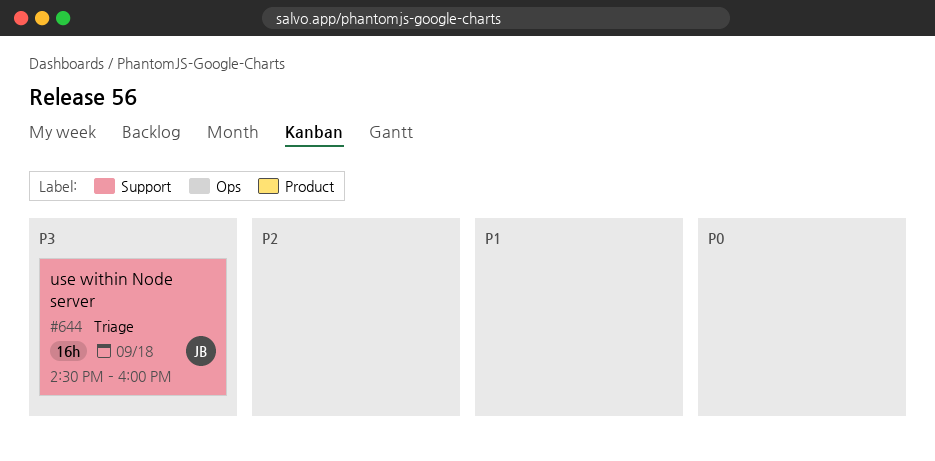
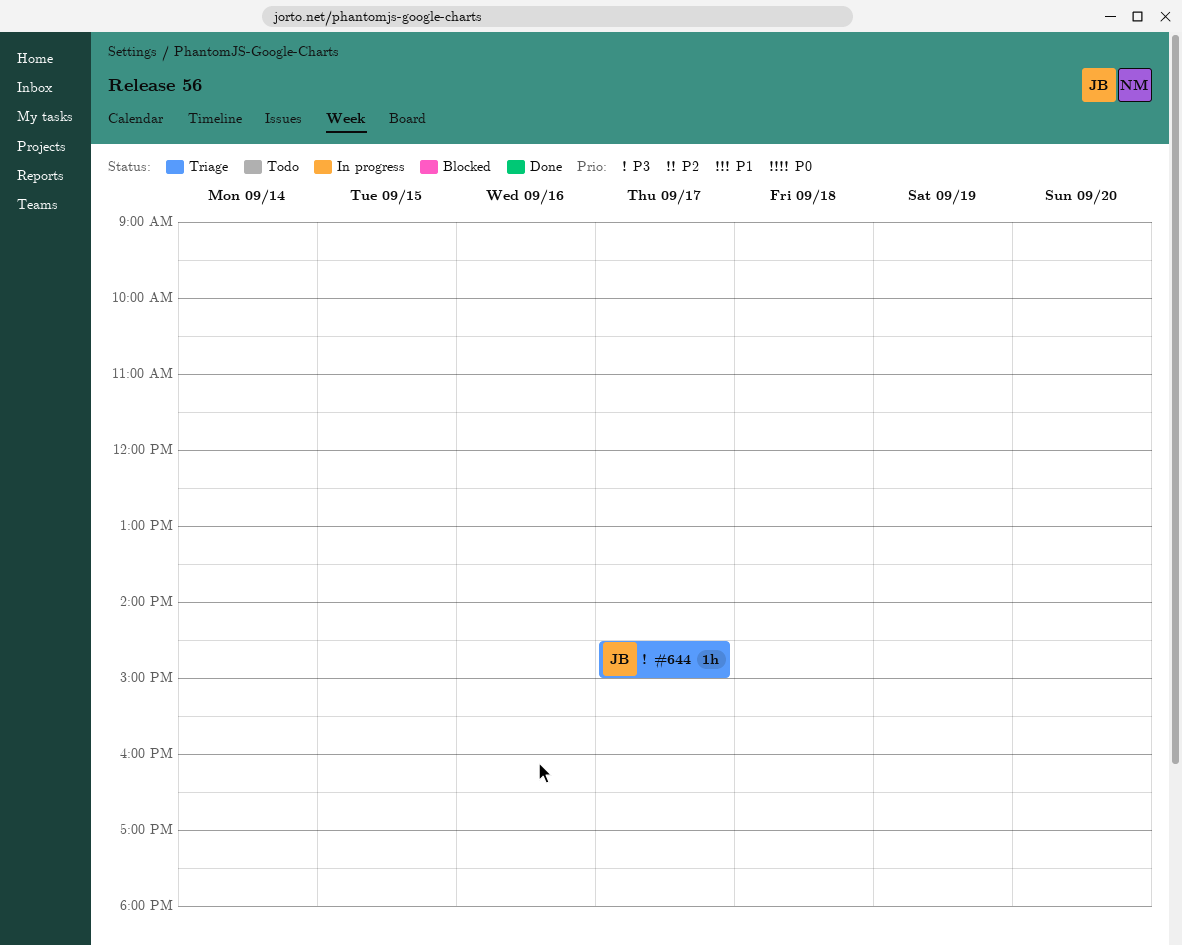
#644, estimate: 16h -> 1h
#644, day: Sep 18 -> Sep 17
#644, ends: 16:00 -> 15:00

